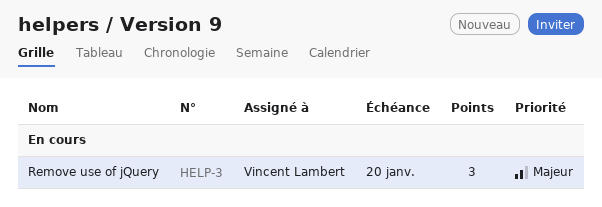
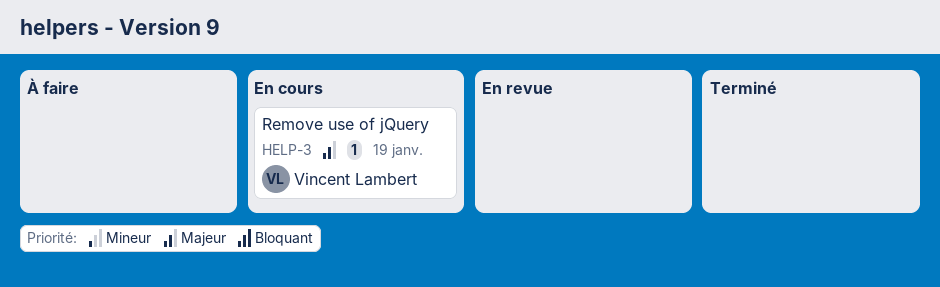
HELP-3, estimate: 3 -> 1
HELP-3, due: Jan 20 -> Jan 19

